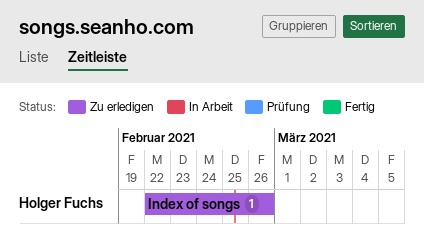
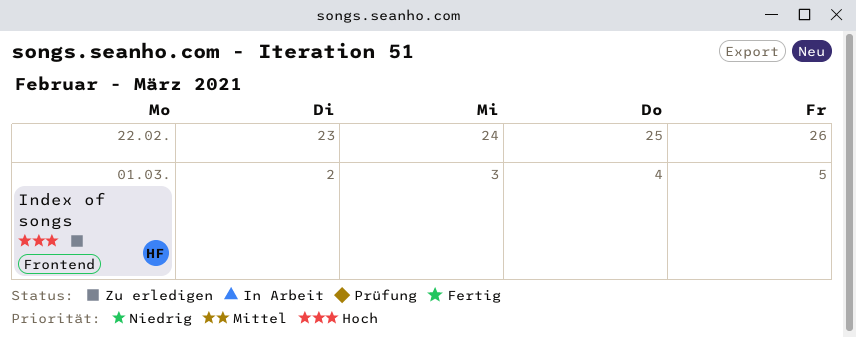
Index of songs, due: Feb 26 -> Mar 1

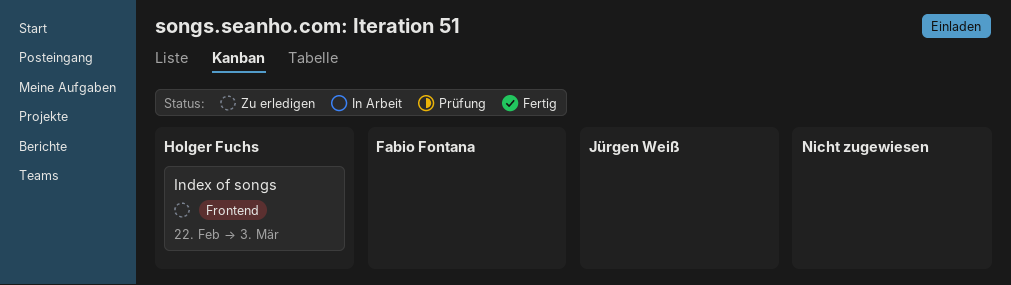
Index of songs, due: Mar 1 -> Mar 3

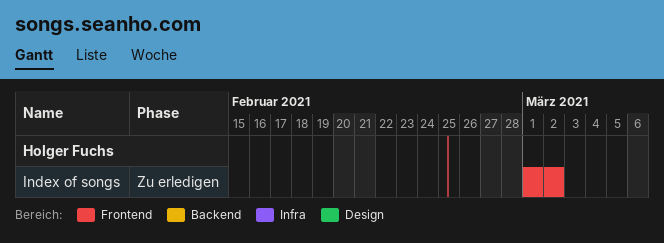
Index of songs, start: Feb 22 -> Mar 1
Index of songs, due: Mar 3 -> Mar 2

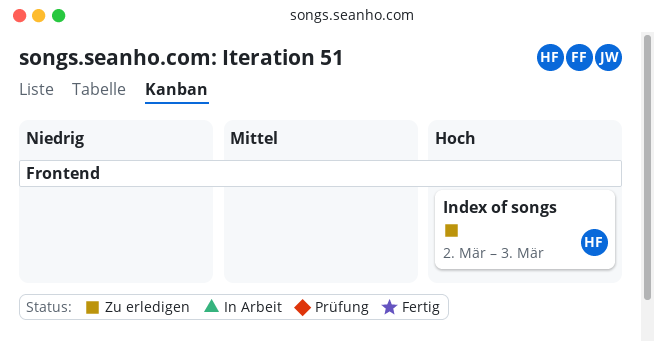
Index of songs, start: Mar 1 -> Mar 2
Index of songs, due: Mar 2 -> Mar 3

